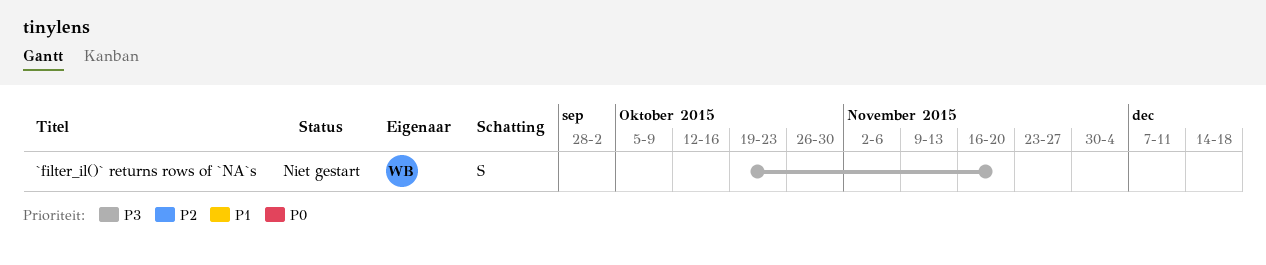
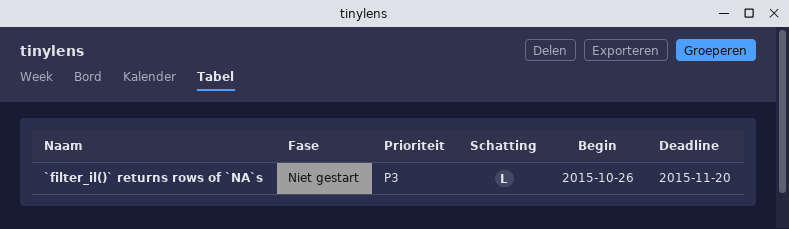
`filter_il()` returns rows of `NA`s, estimate: S -> L
`filter_il()` returns rows of `NA`s, start: Oct 19 -> Oct 26

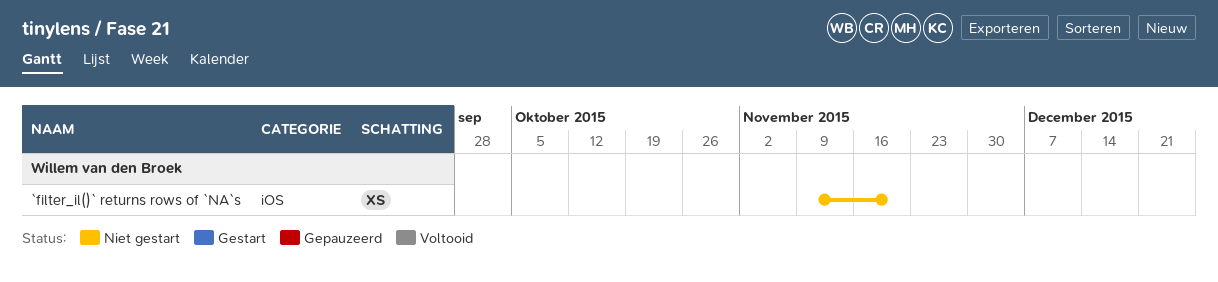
`filter_il()` returns rows of `NA`s, estimate: L -> XS
`filter_il()` returns rows of `NA`s, start: Oct 26 -> Nov 9

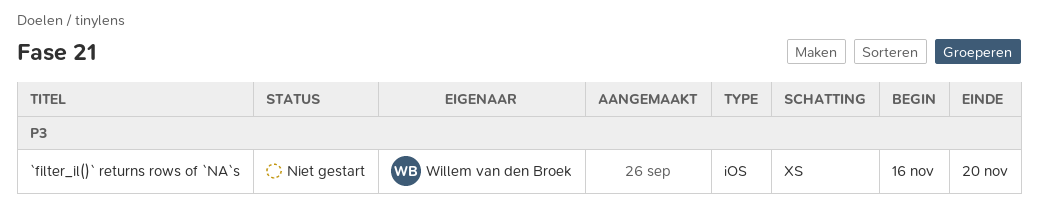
`filter_il()` returns rows of `NA`s, start: Nov 9 -> Nov 16

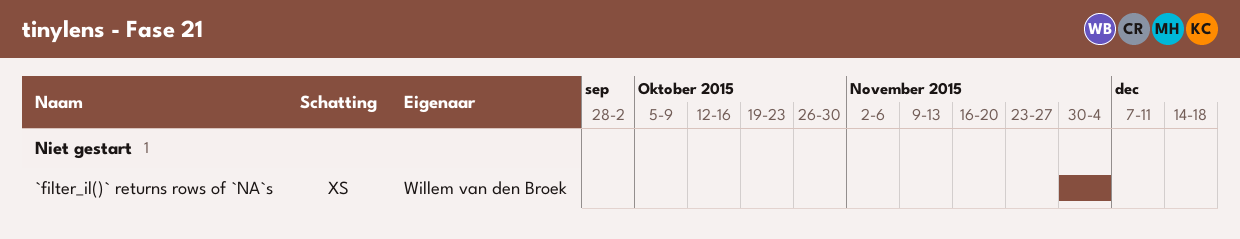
`filter_il()` returns rows of `NA`s, start: Nov 16 -> Nov 30
`filter_il()` returns rows of `NA`s, due: Nov 20 -> Dec 4

